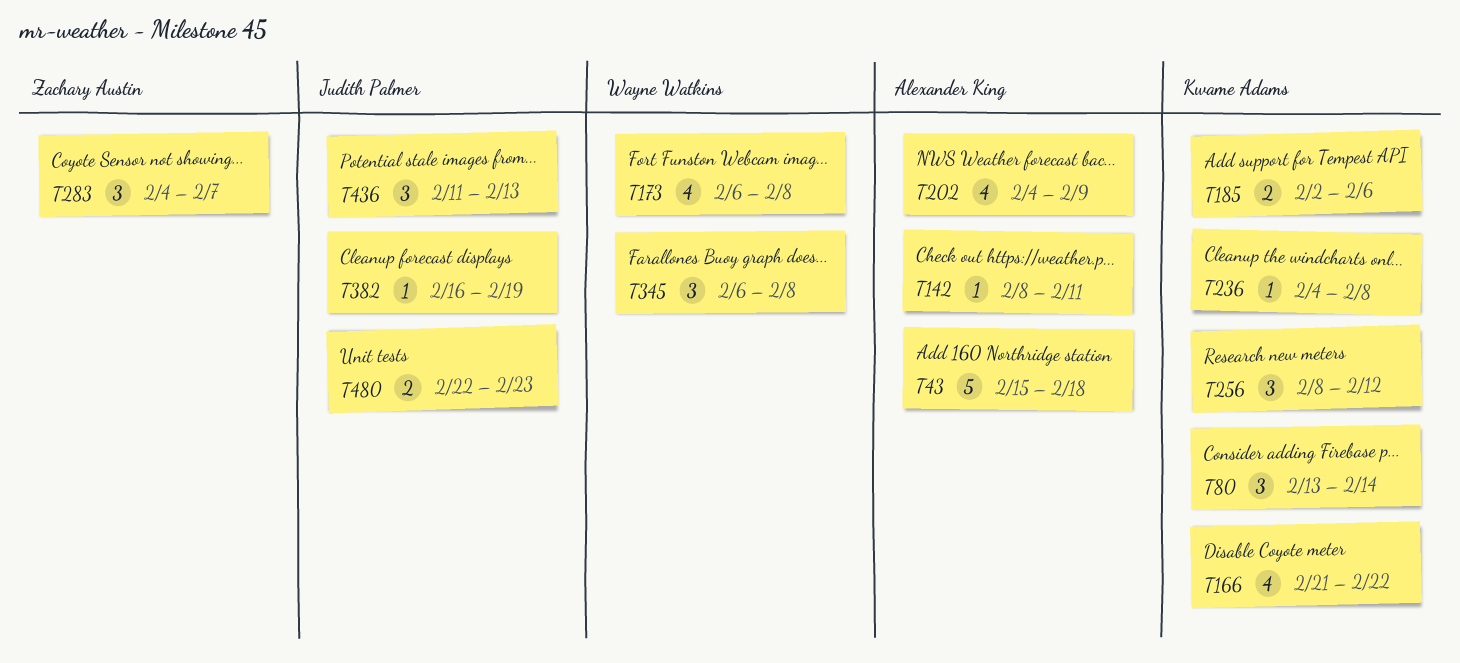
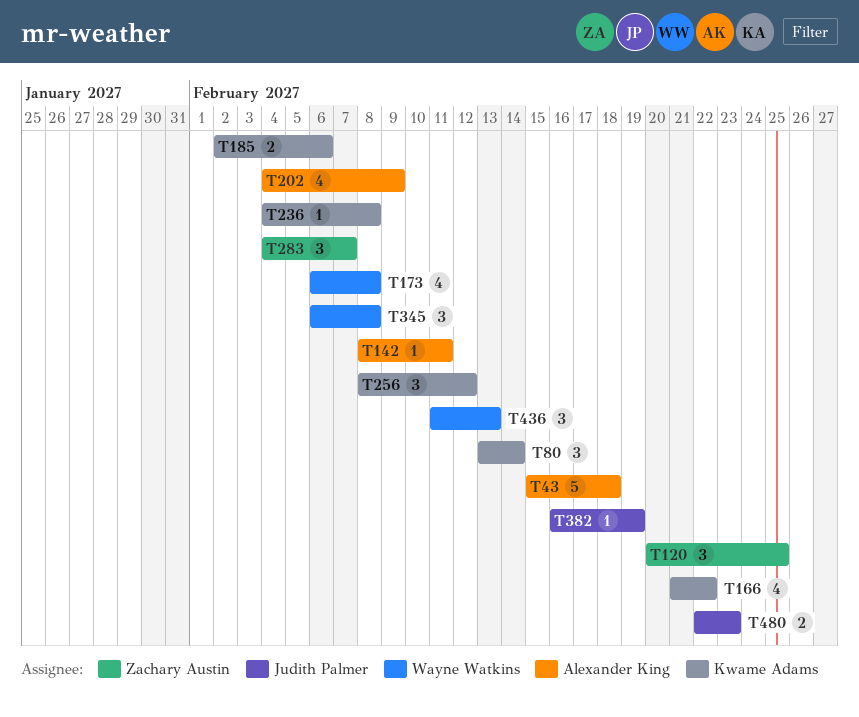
T120: none -> present
T436, owner: Judith Palmer -> Wayne Watkins

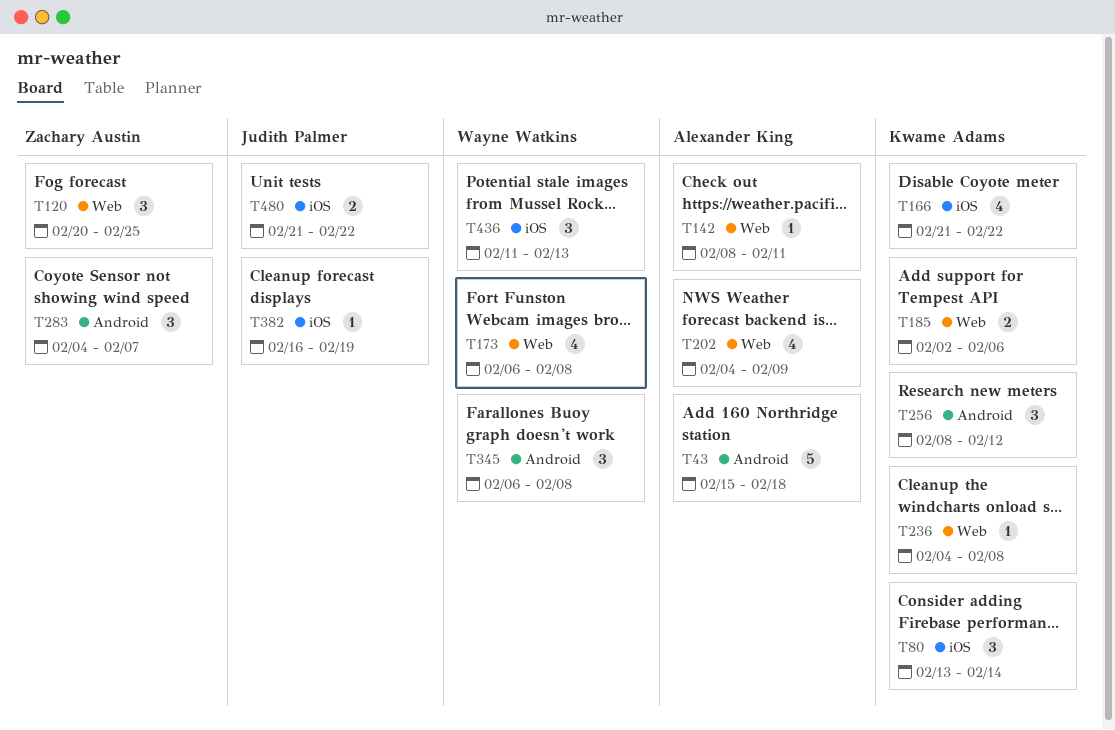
T480, start: Feb 22 -> Feb 21
T480, due: Feb 23 -> Feb 22

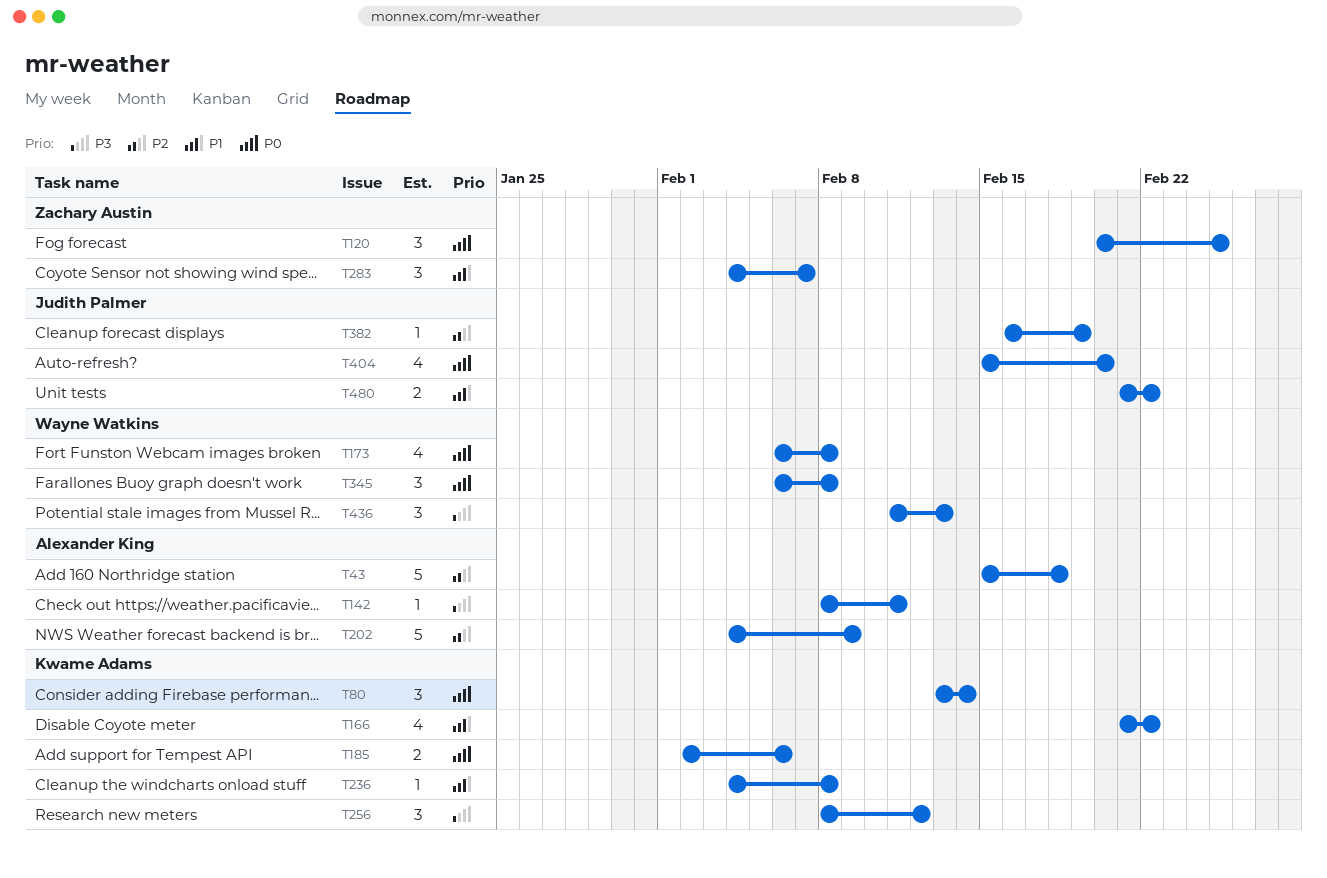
T202, estimate: 4 -> 5
T404: none -> present

